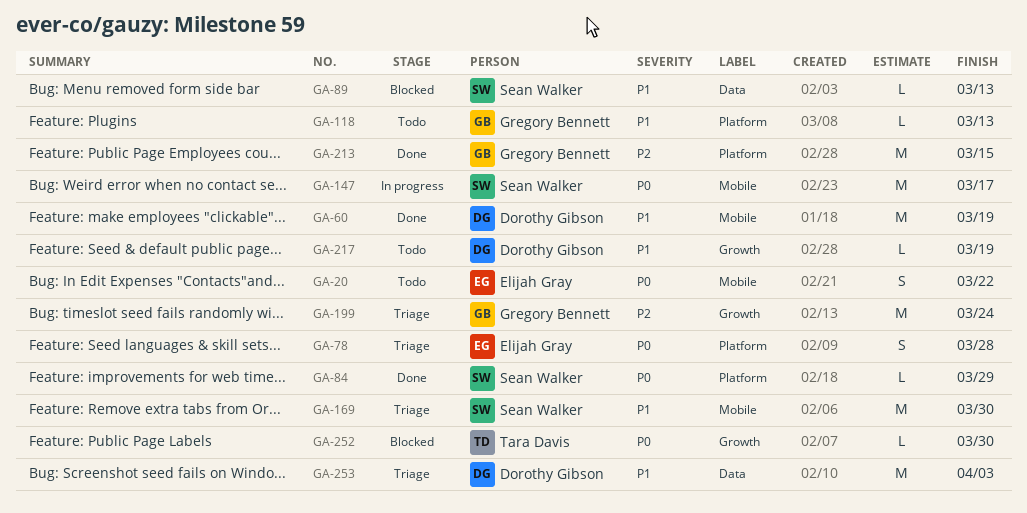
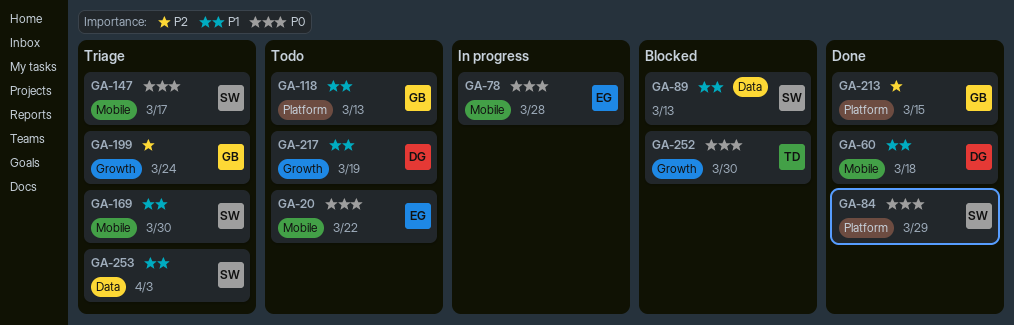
GA-60, due: Mar 19 -> Mar 18
GA-78, status: Triage -> In progress
GA-78, label: Platform -> Mobile
GA-147, status: In progress -> Triage
GA-253, owner: Dorothy Gibson -> Sean Walker

